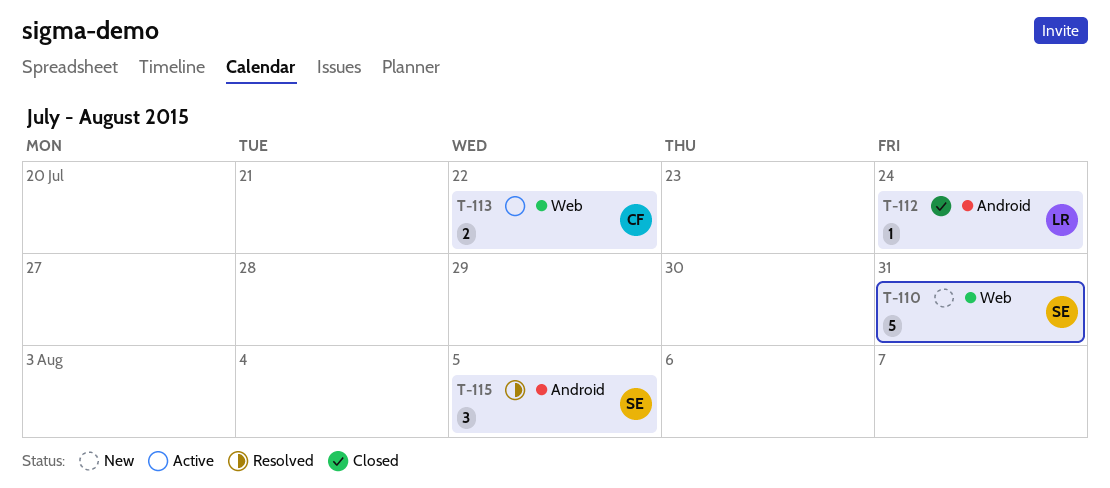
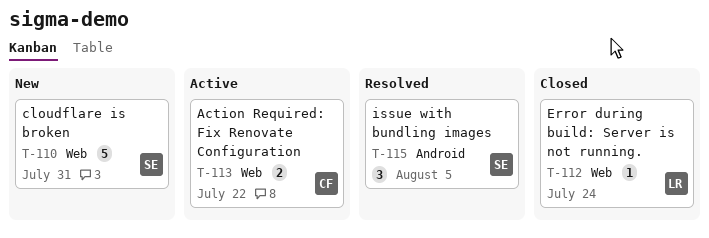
T-112, label: Android -> Web

